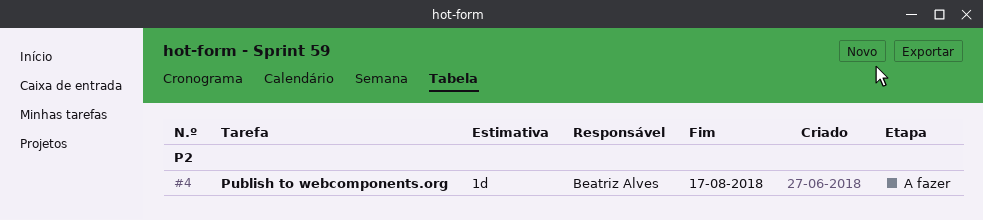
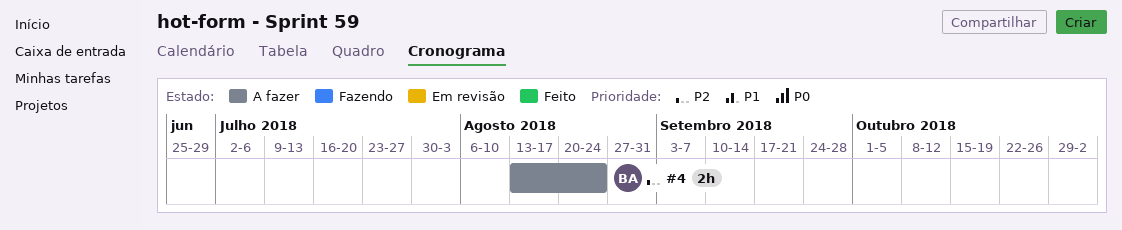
#4, estimate: 1d -> 2h
#4, due: Aug 17 -> Aug 24

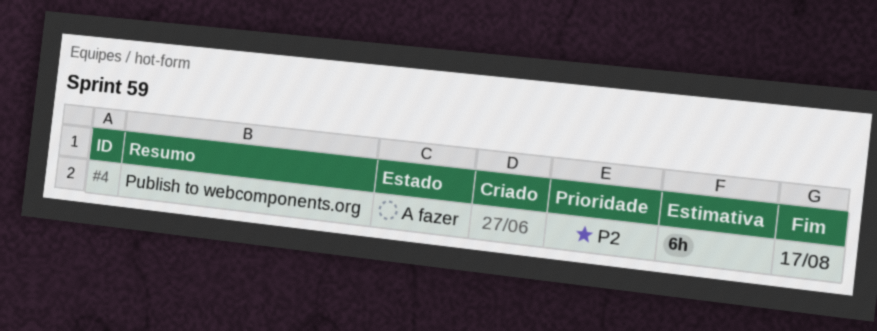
#4, estimate: 2h -> 6h
#4, due: Aug 24 -> Aug 17

